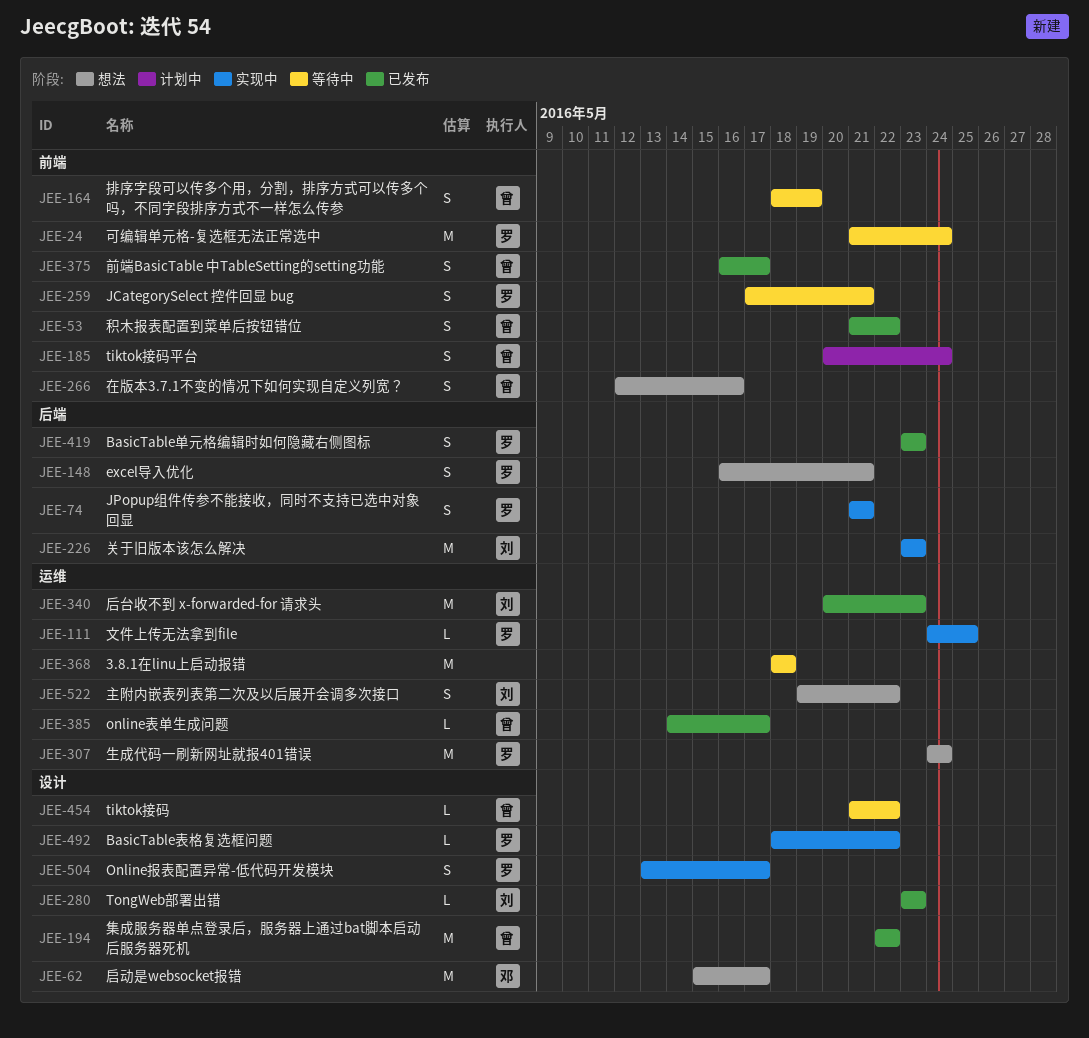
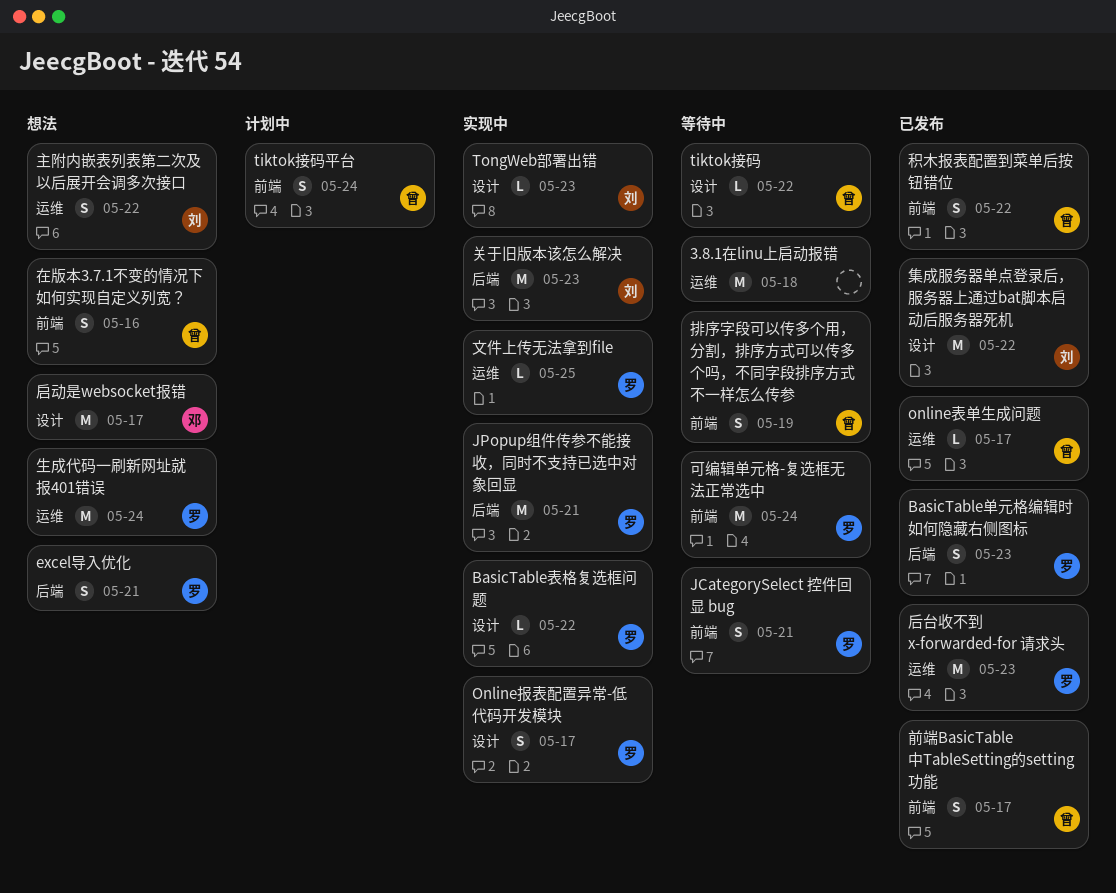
JPopup组件传参不能接收，同时不支持已选中对象回显, estimate: S -> M
TongWeb部署出错, status: 已发布 -> 实现中
后台收不到 x-forwarded-for 请求头, owner: 刘 -> 罗
集成服务器单点登录后，服务器上通过bat脚本启动后服务器死机, owner: 曾 -> 刘

